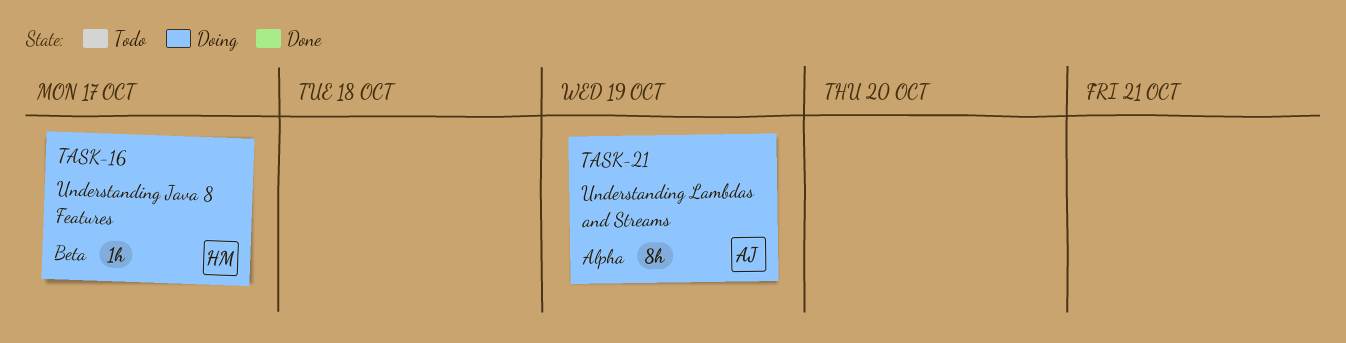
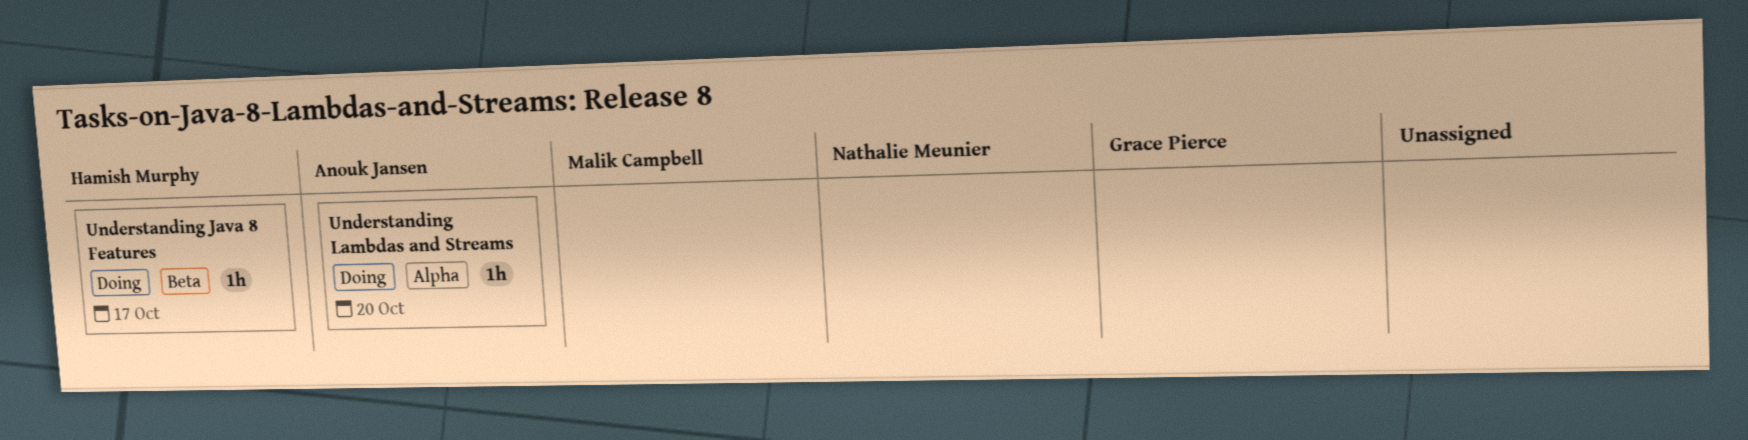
Understanding Lambdas and Streams, estimate: 8h -> 1h
Understanding Lambdas and Streams, due: Oct 19 -> Oct 20

